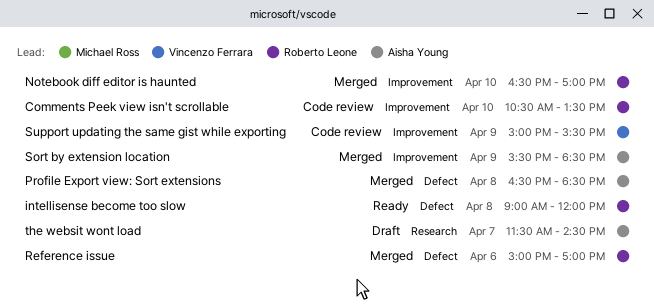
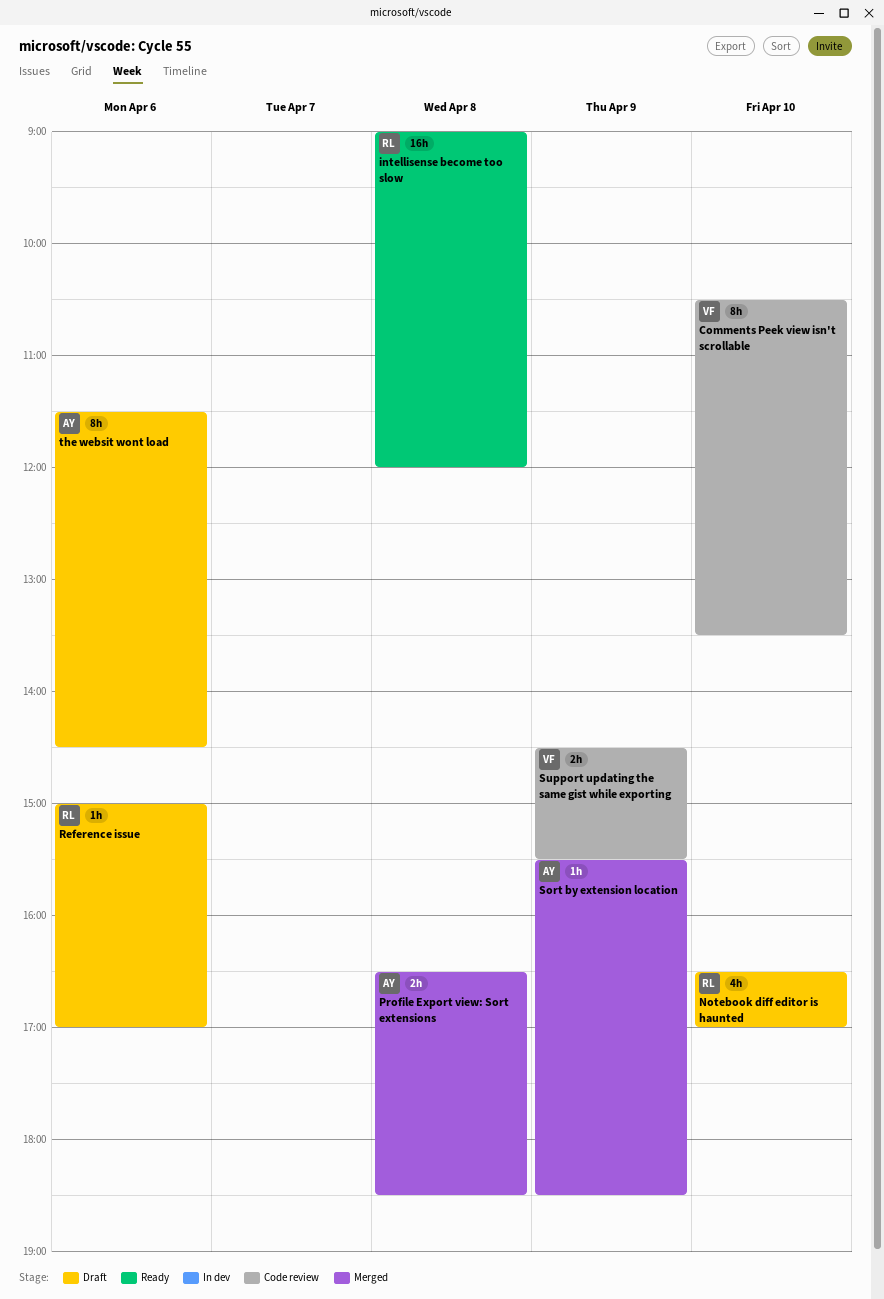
Comments Peek view isn't scrollable, owner: Roberto Leone -> Vincenzo Ferrara
Notebook diff editor is haunted, status: Merged -> Draft
Reference issue, status: Merged -> Draft
Support updating the same gist while exporting, begins: 15:00 -> 14:30
the websit wont load, day: Apr 7 -> Apr 6

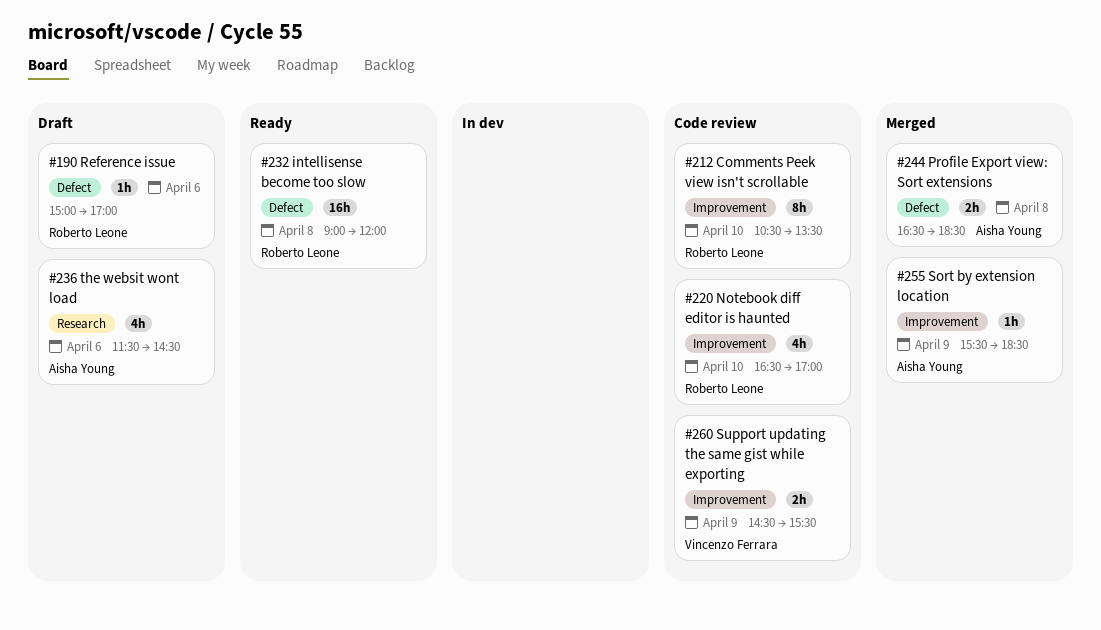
Comments Peek view isn't scrollable, owner: Vincenzo Ferrara -> Roberto Leone
Notebook diff editor is haunted, status: Draft -> Code review
the websit wont load, estimate: 8h -> 4h

